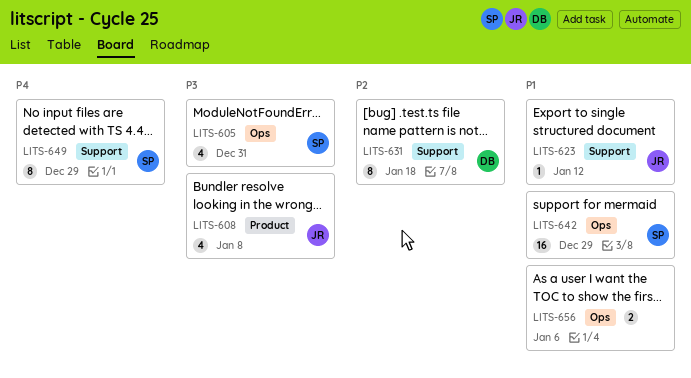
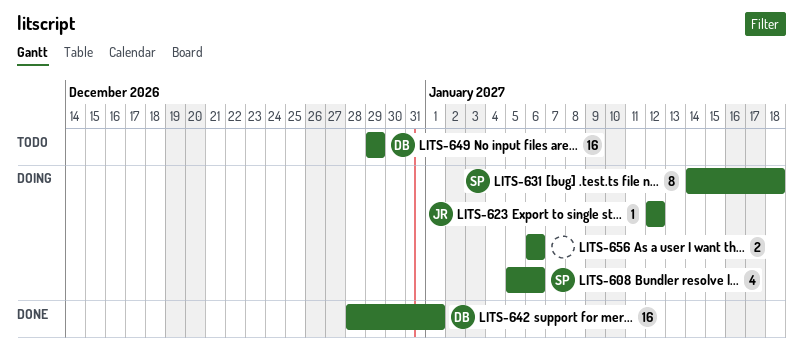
LITS-605: present -> none
LITS-608, owner: JR -> SP
LITS-608, due: Jan 8 -> Jan 6
LITS-631, owner: DB -> SP
LITS-642, owner: SP -> DB
LITS-642, due: Dec 29 -> Jan 1
LITS-649, owner: SP -> DB
LITS-649, estimate: 8 -> 16

